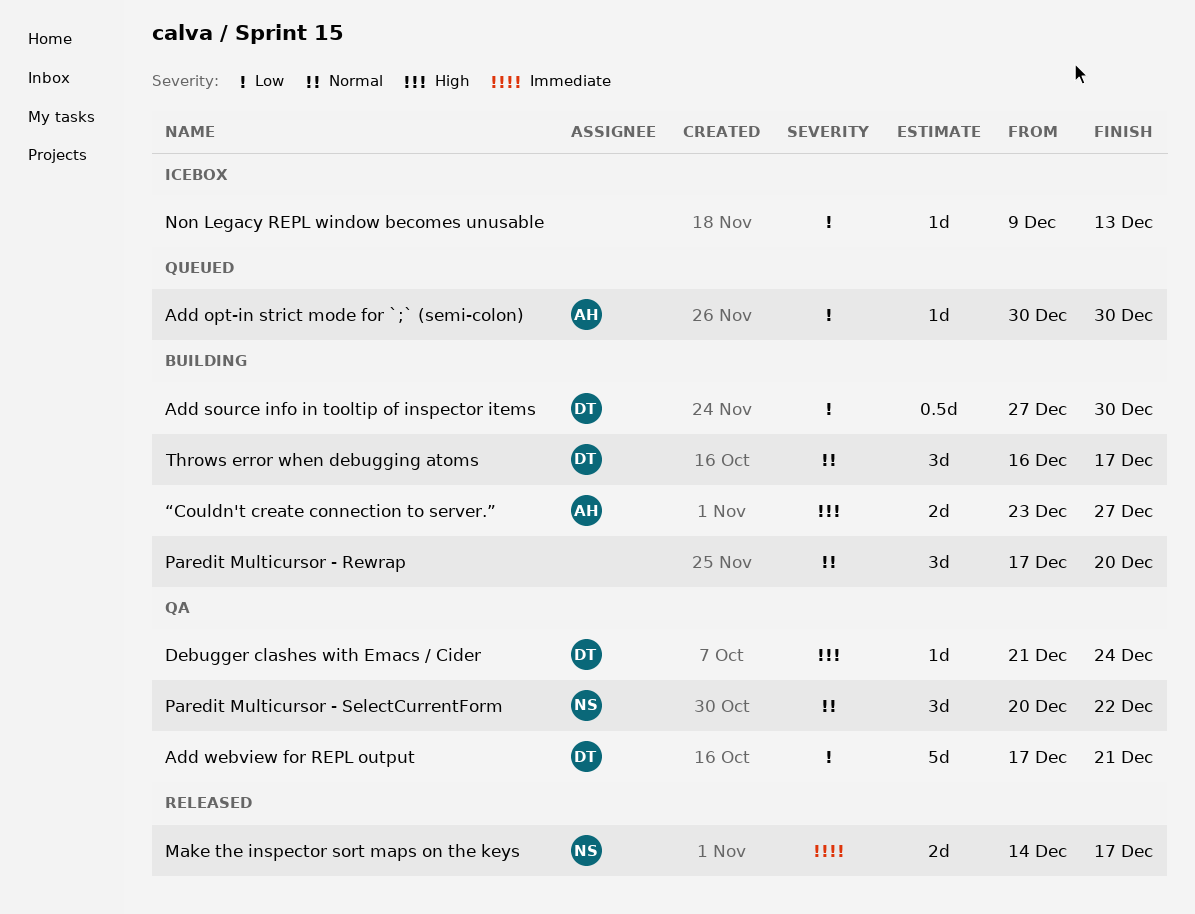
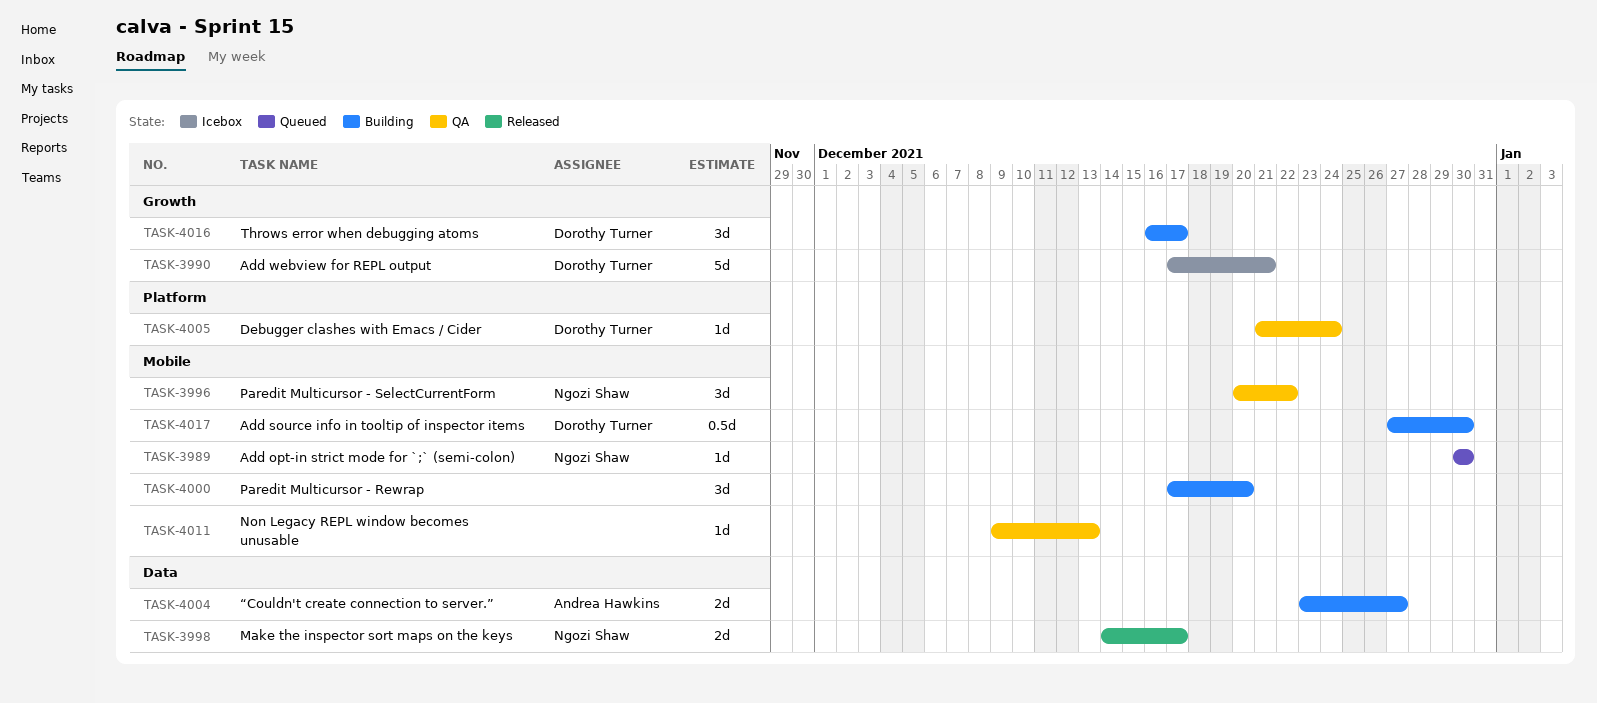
Add opt-in strict mode for `;` (semi-colon), owner: Andrea Hawkins -> Ngozi Shaw
Add webview for REPL output, status: QA -> Icebox
Non Legacy REPL window becomes unusable, status: Icebox -> QA

